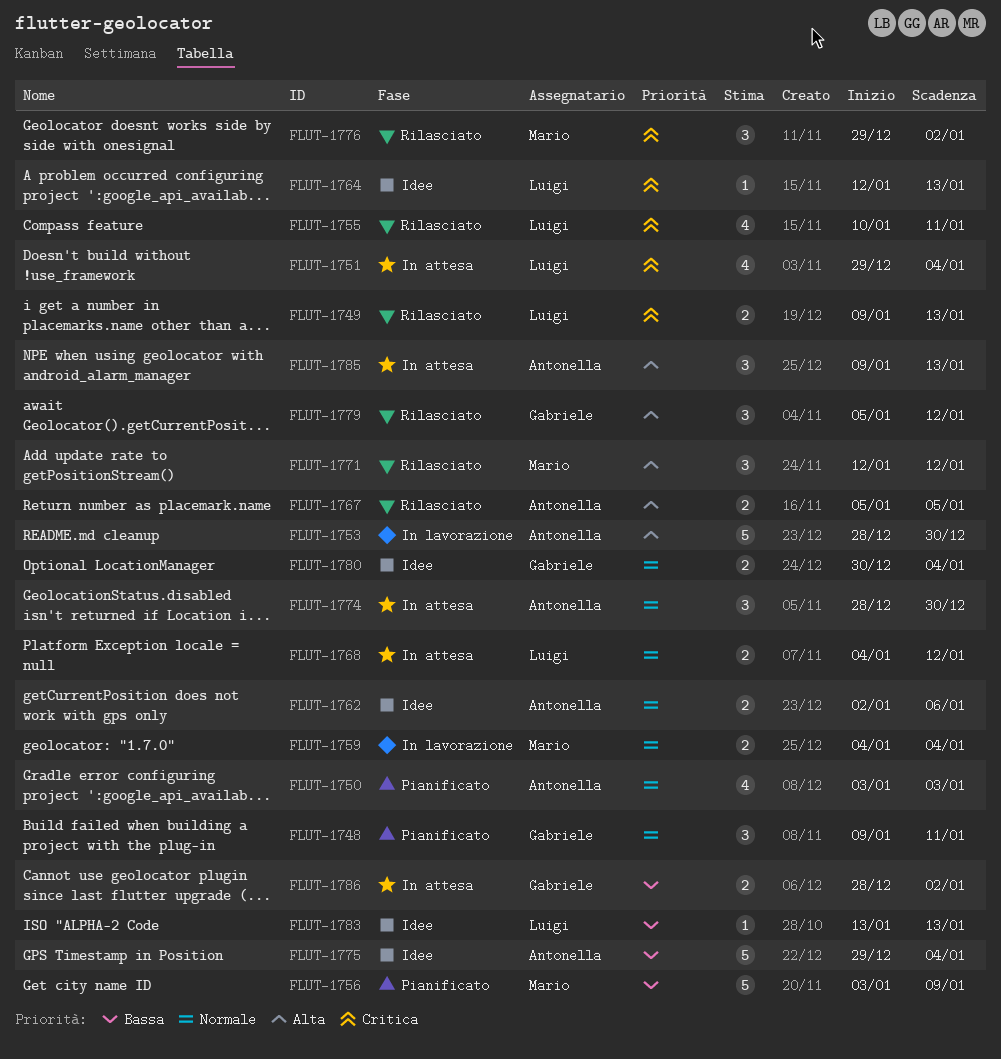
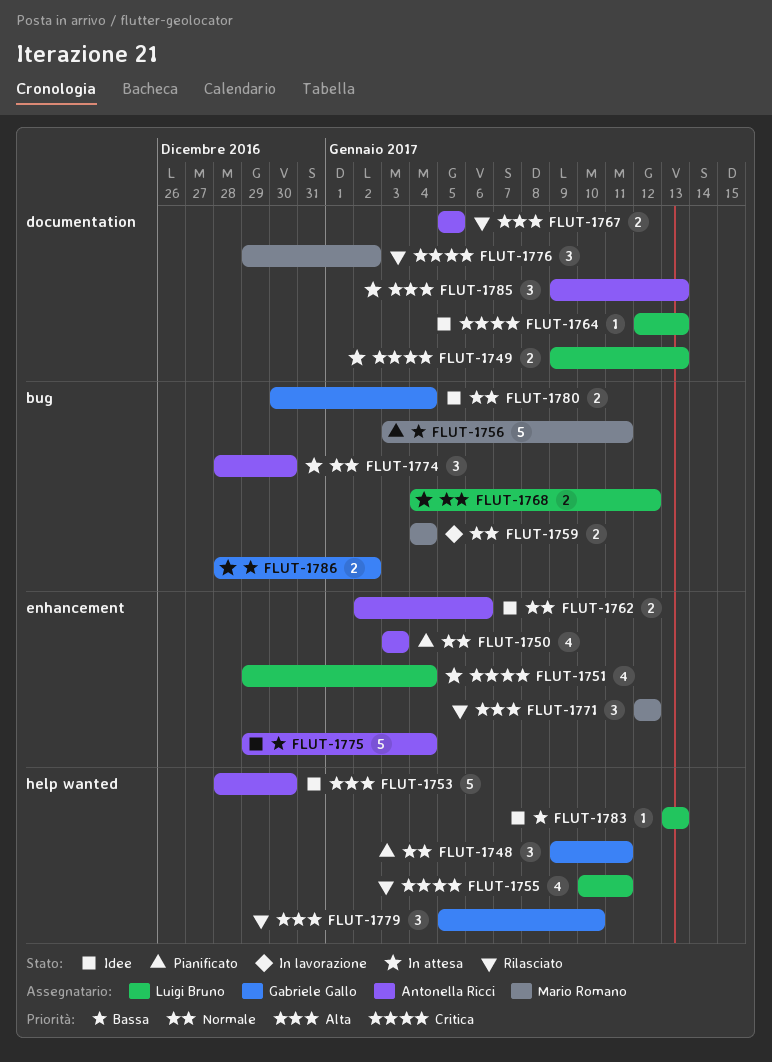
FLUT-1749, status: Rilasciato -> In attesa
FLUT-1753, status: In lavorazione -> Idee
FLUT-1756, due: Jan 9 -> Jan 11
FLUT-1779, due: Jan 12 -> Jan 10

